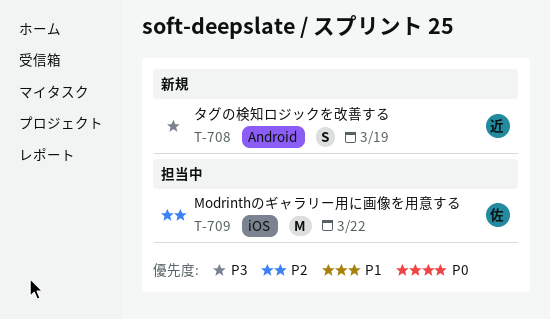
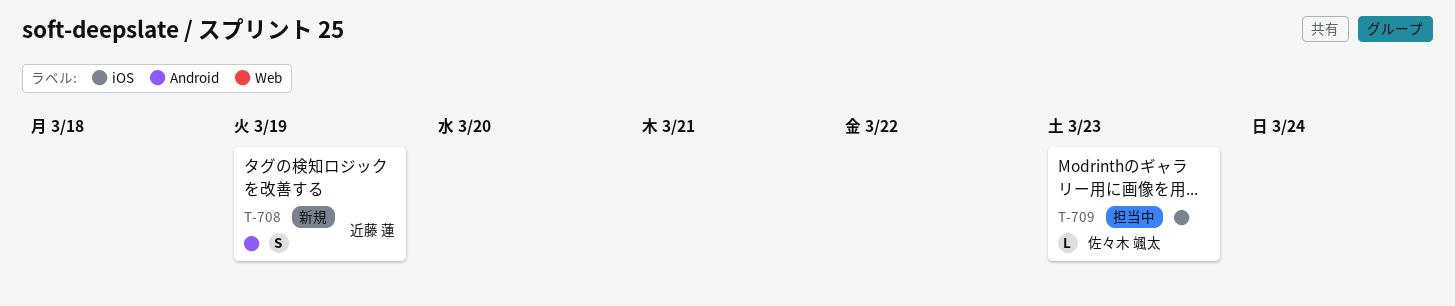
T-709, estimate: M -> L
T-709, due: Mar 22 -> Mar 23

